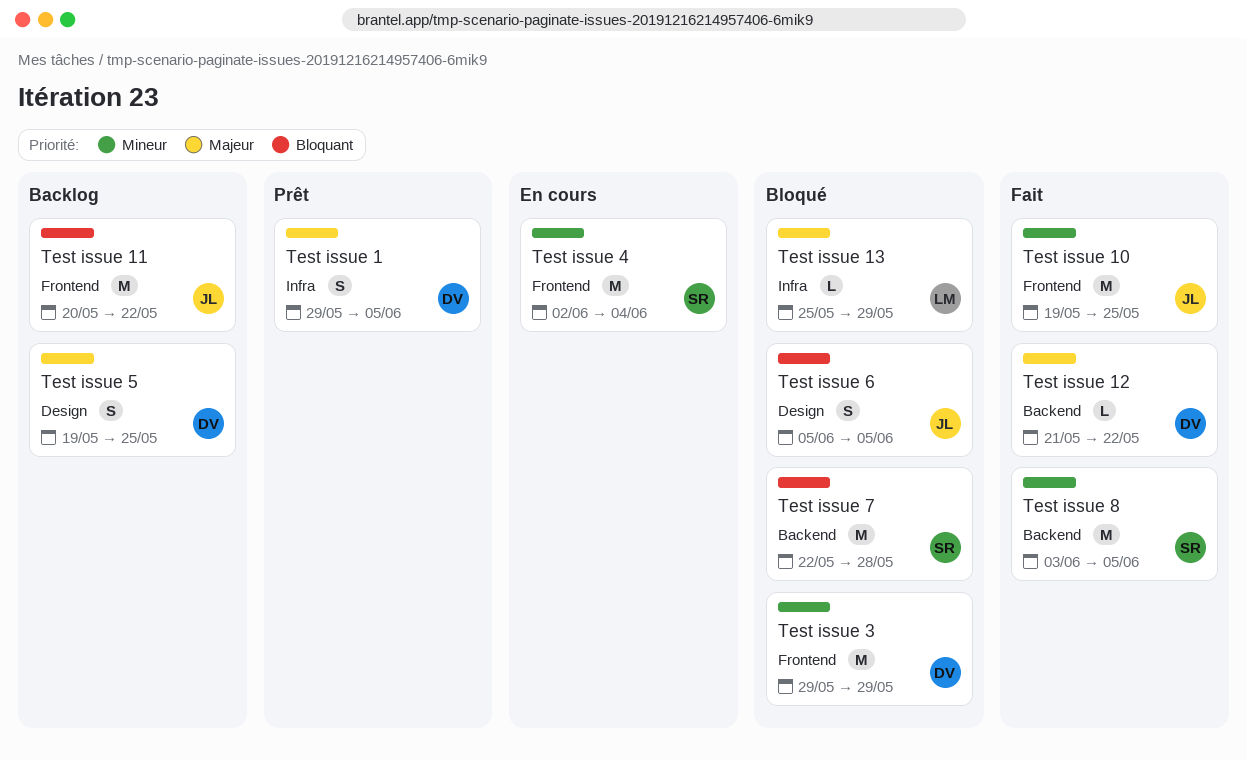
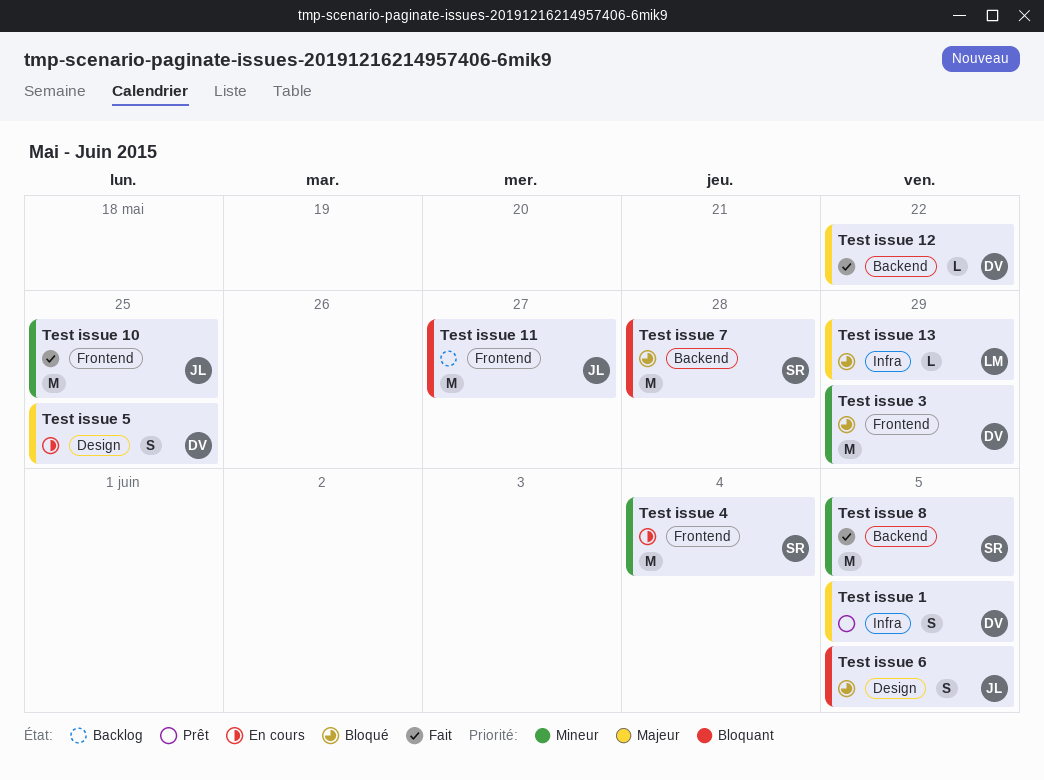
Test issue 11, due: May 22 -> May 27
Test issue 5, status: Backlog -> En cours

